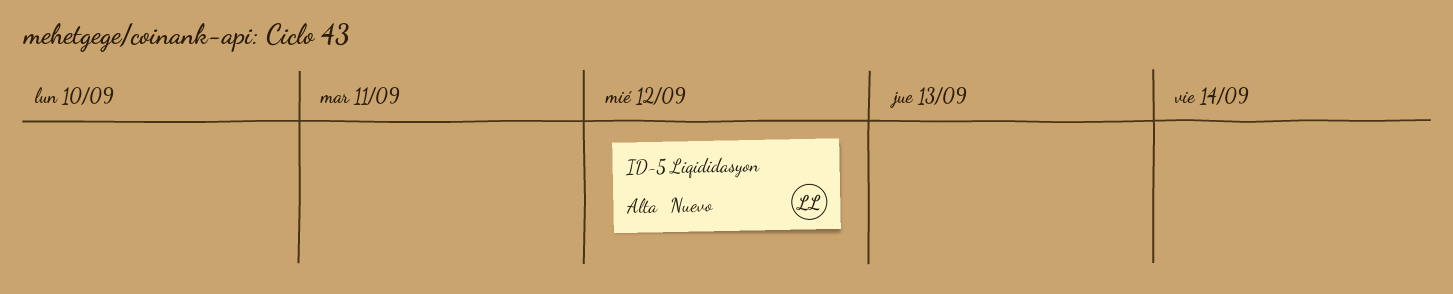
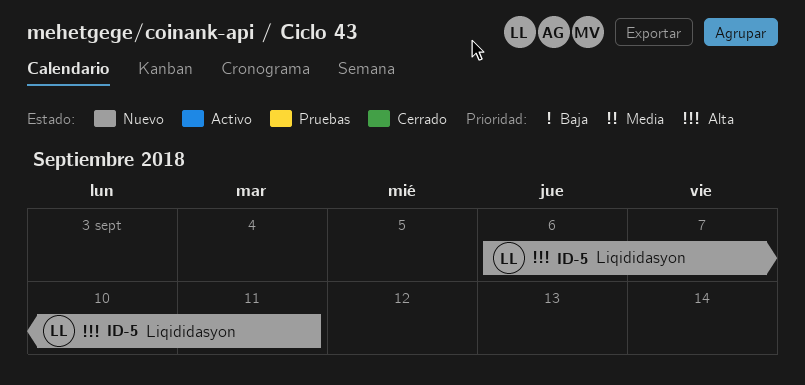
ID-5, due: Sep 12 -> Sep 11

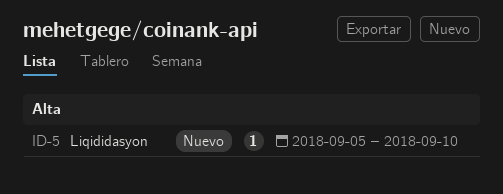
ID-5, start: Sep 6 -> Sep 5
ID-5, due: Sep 11 -> Sep 10

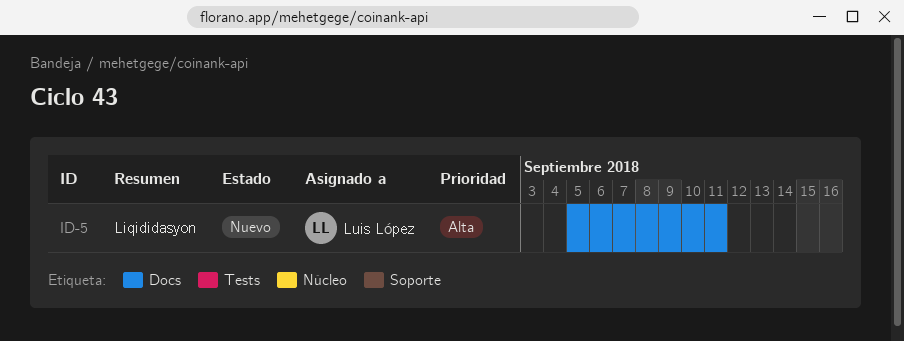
ID-5, due: Sep 10 -> Sep 11

